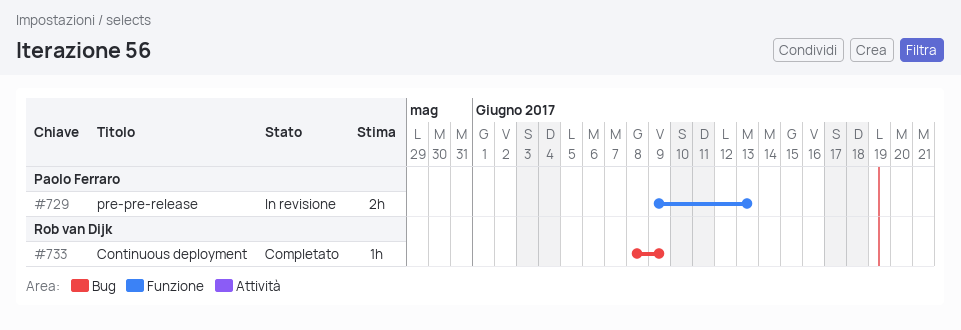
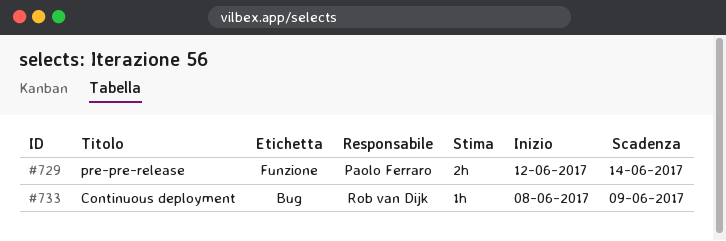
#729, start: Jun 9 -> Jun 12
#729, due: Jun 13 -> Jun 14

